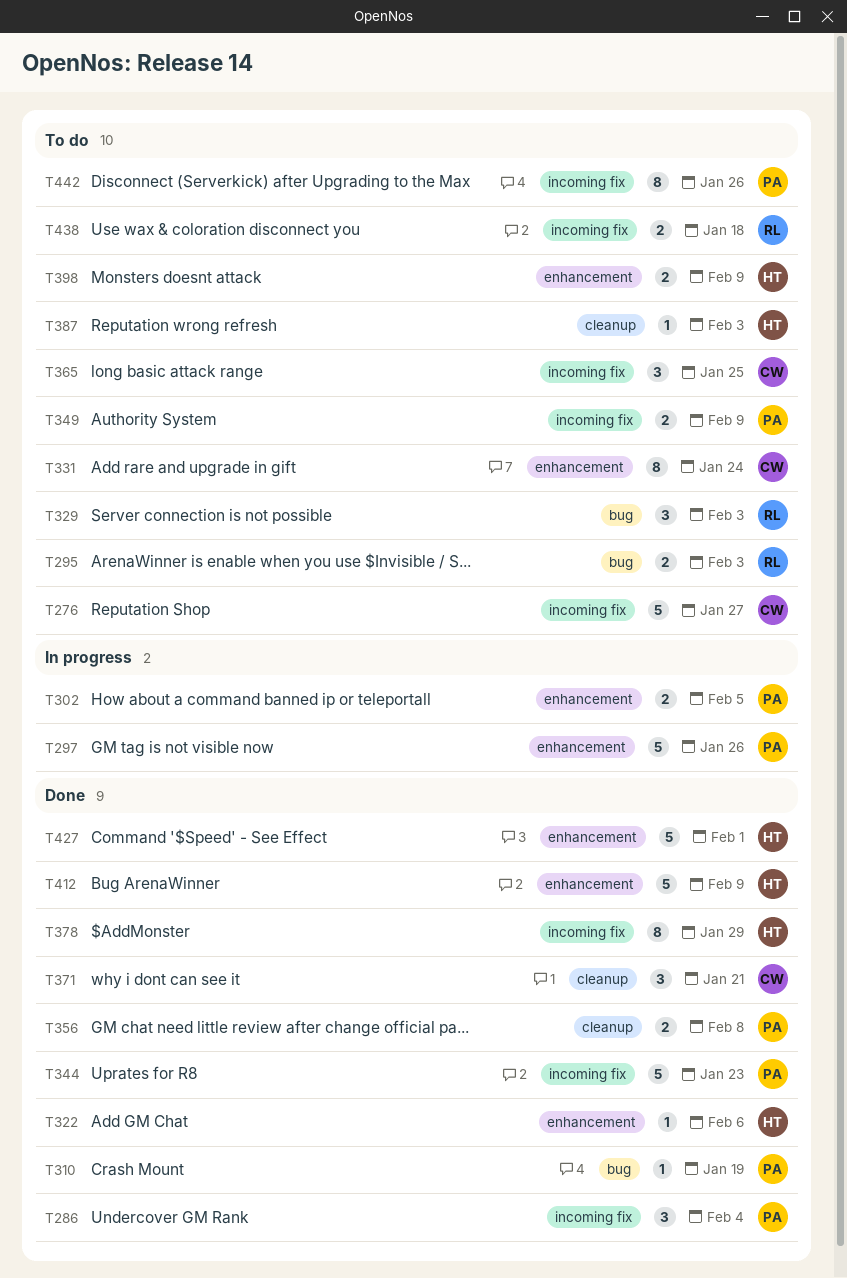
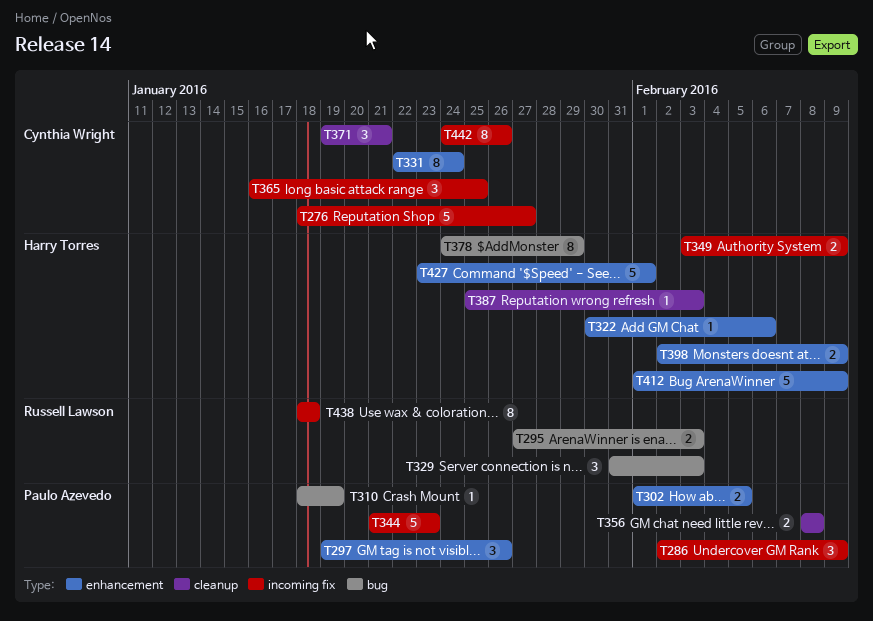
T286, due: Feb 4 -> Feb 9
T297, estimate: 5 -> 3
T349, owner: Paulo Azevedo -> Harry Torres
T378, label: incoming fix -> bug
T438, estimate: 2 -> 8
T442, owner: Paulo Azevedo -> Cynthia Wright

